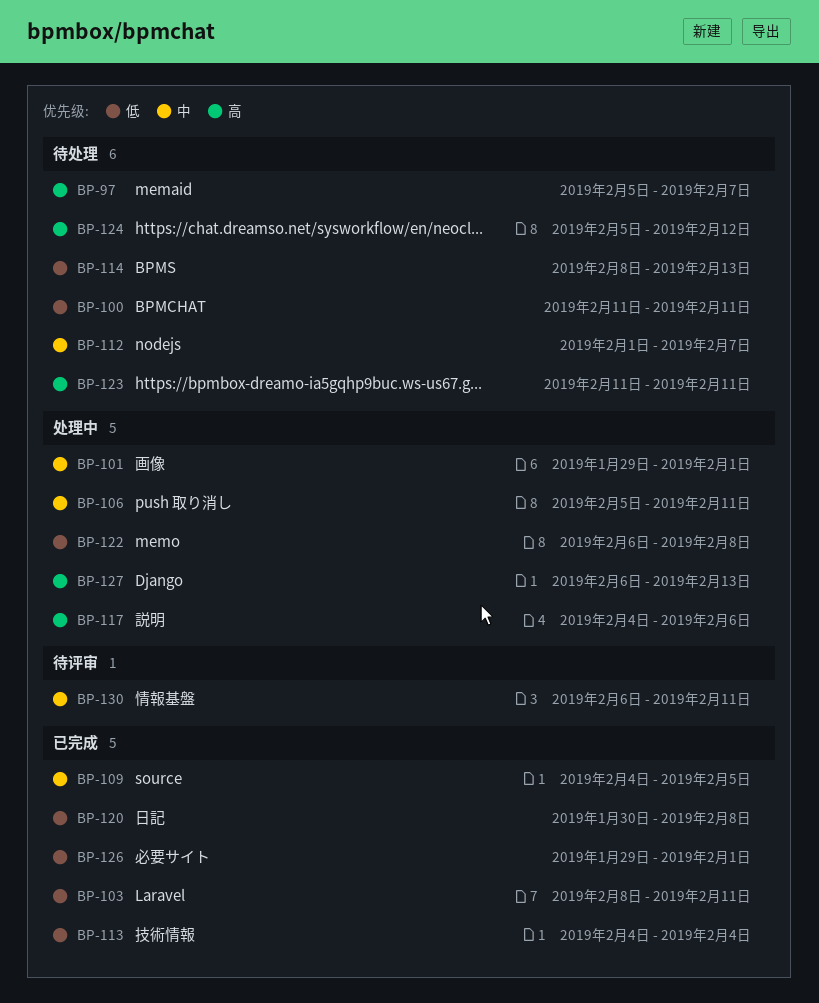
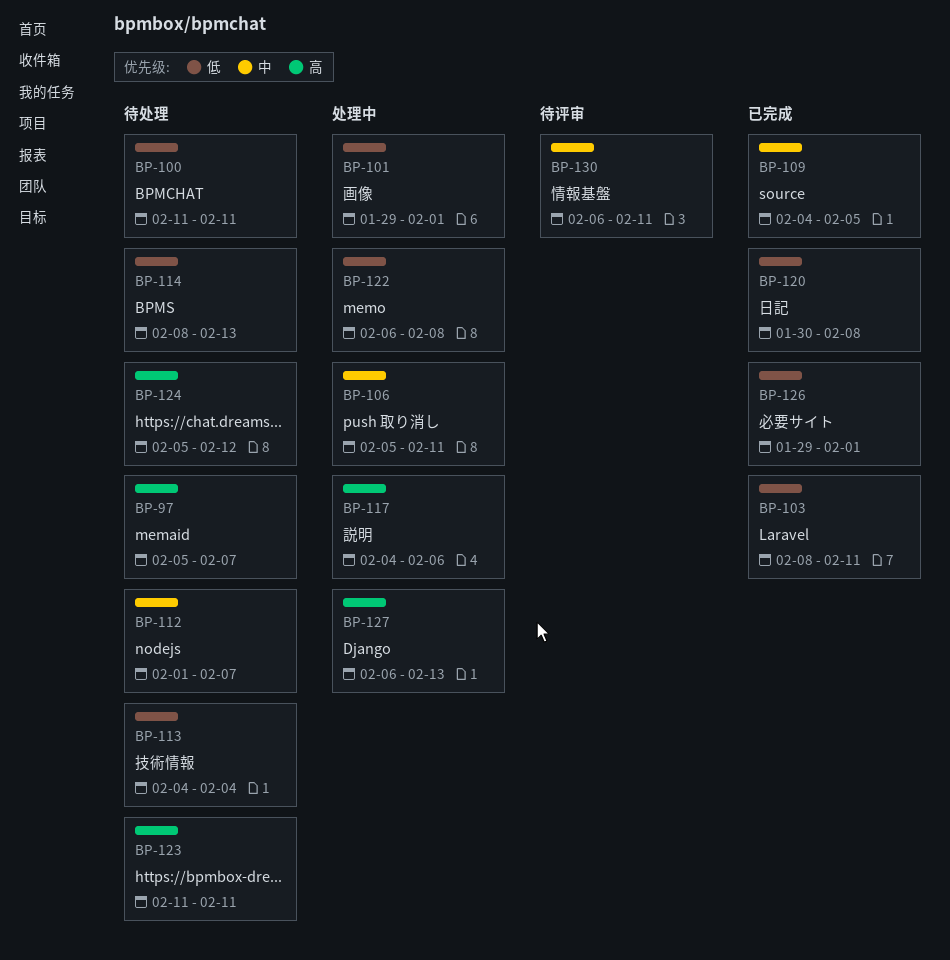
BP-101, priority: 中 -> 低
BP-113, status: 已完成 -> 待处理

